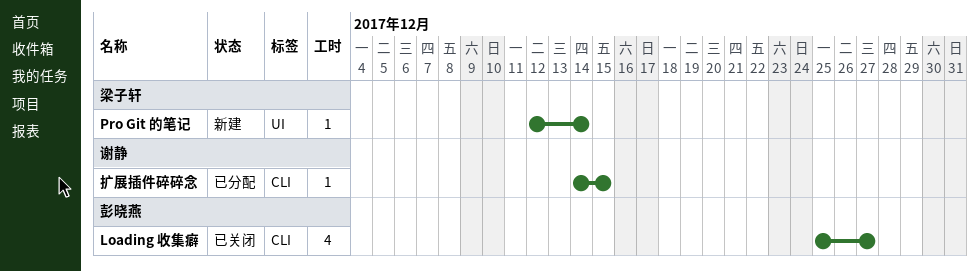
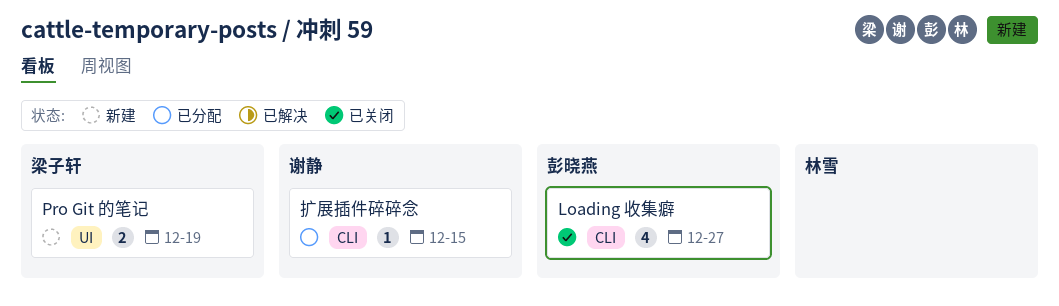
Pro Git 的笔记, estimate: 1 -> 2
Pro Git 的笔记, due: Dec 14 -> Dec 19

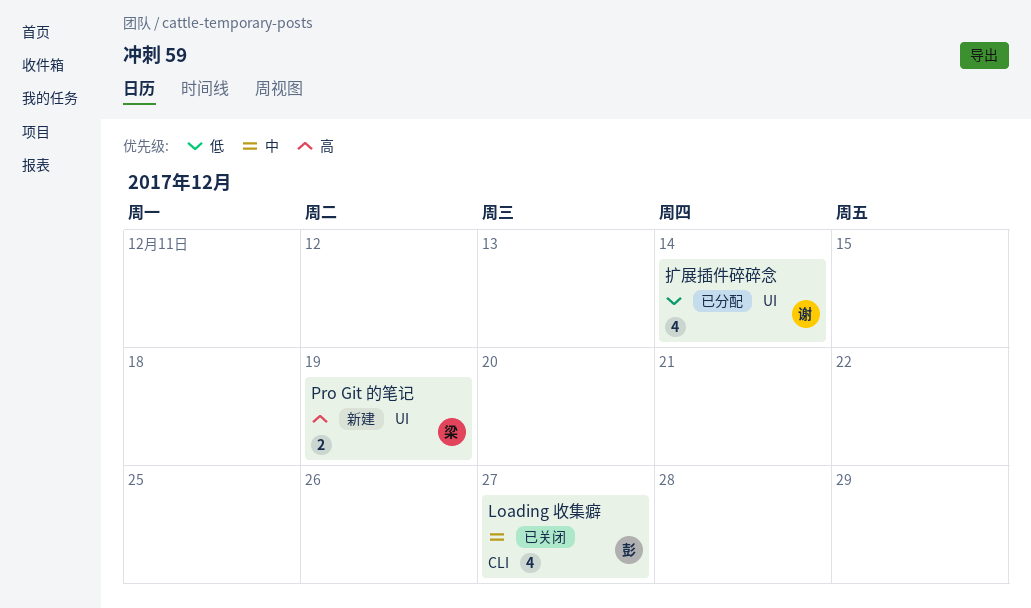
扩展插件碎碎念, label: CLI -> UI
扩展插件碎碎念, estimate: 1 -> 4
扩展插件碎碎念, due: Dec 15 -> Dec 14

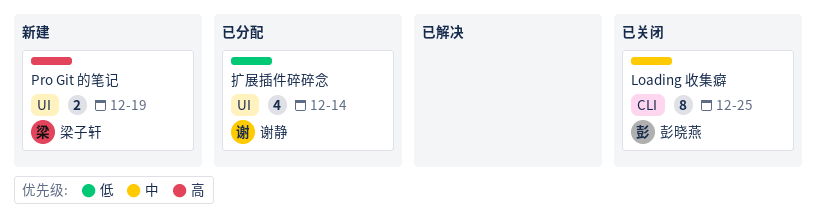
Loading 收集癖, estimate: 4 -> 8
Loading 收集癖, due: Dec 27 -> Dec 25

